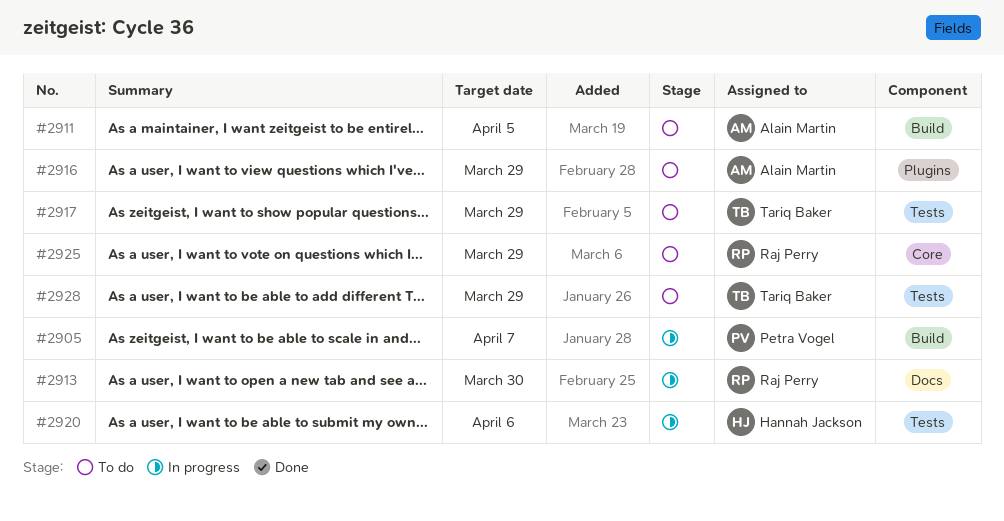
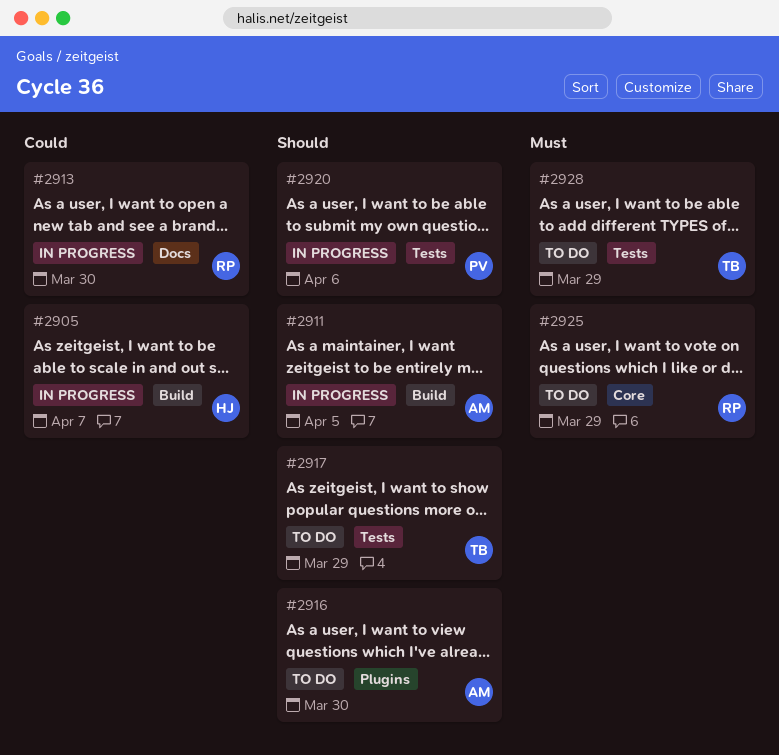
#2905, owner: Petra Vogel -> Hannah Jackson
#2911, status: To do -> In progress
#2916, due: Mar 29 -> Mar 30
#2920, owner: Hannah Jackson -> Petra Vogel

